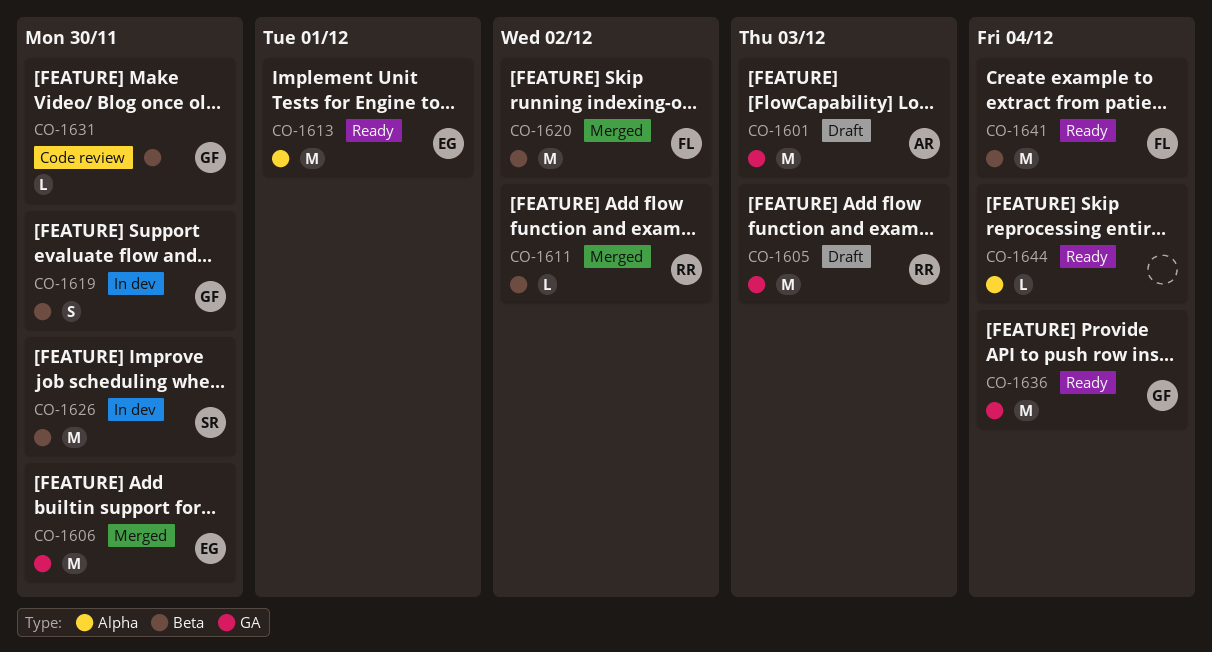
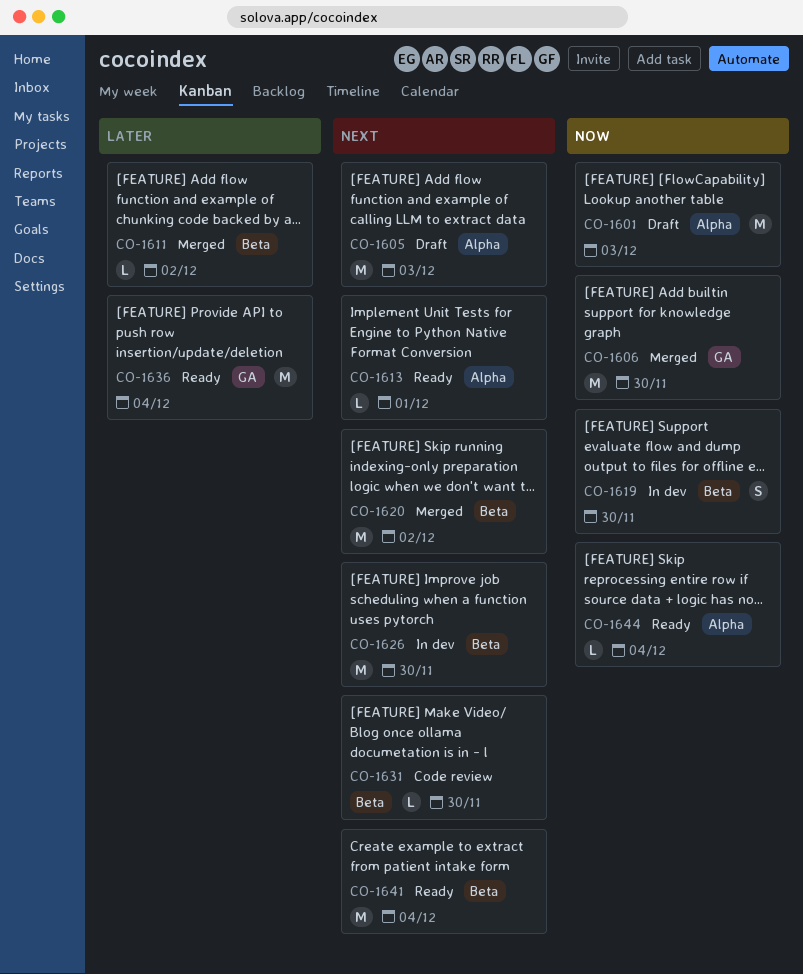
CO-1601, label: GA -> Alpha
CO-1605, label: GA -> Alpha
CO-1613, estimate: M -> L

